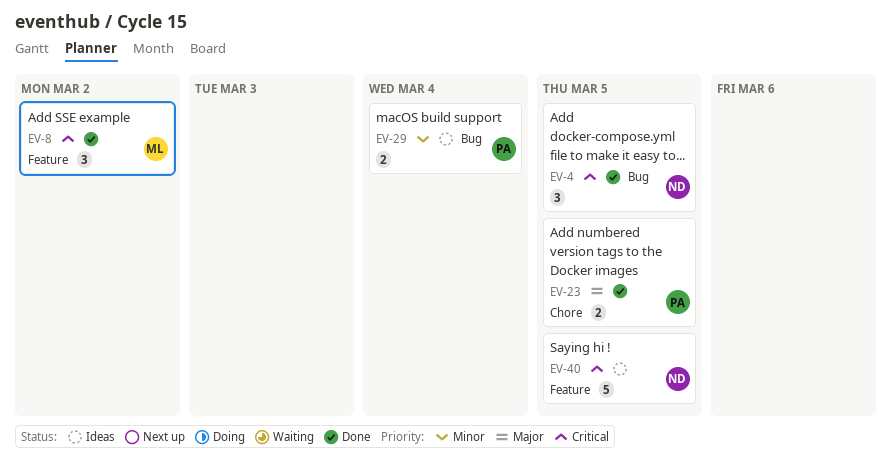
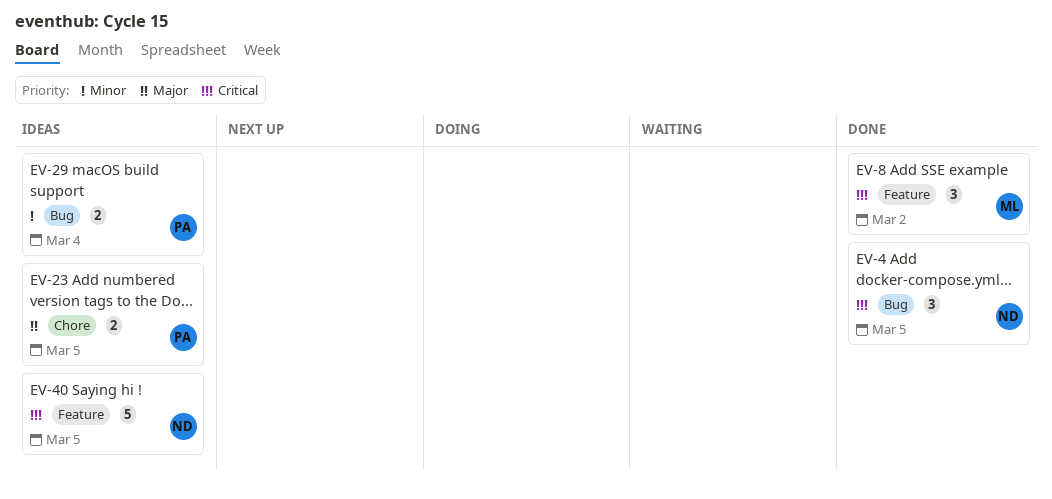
EV-23, status: Done -> Ideas

